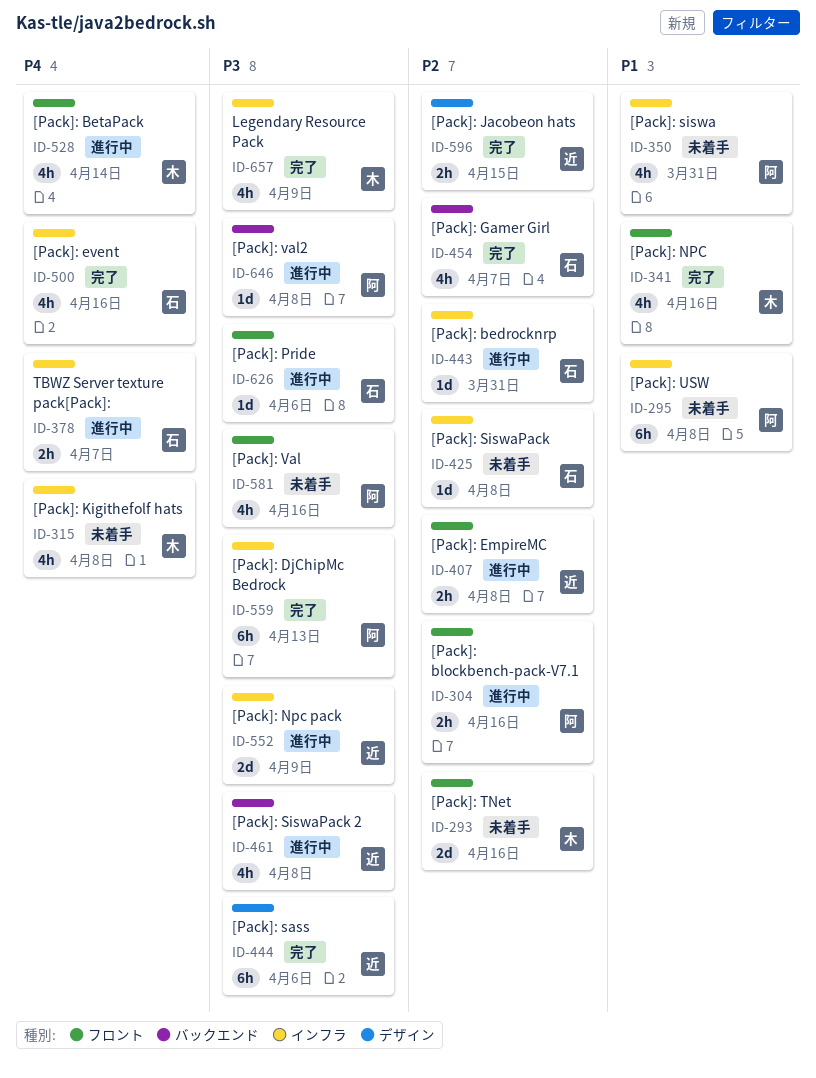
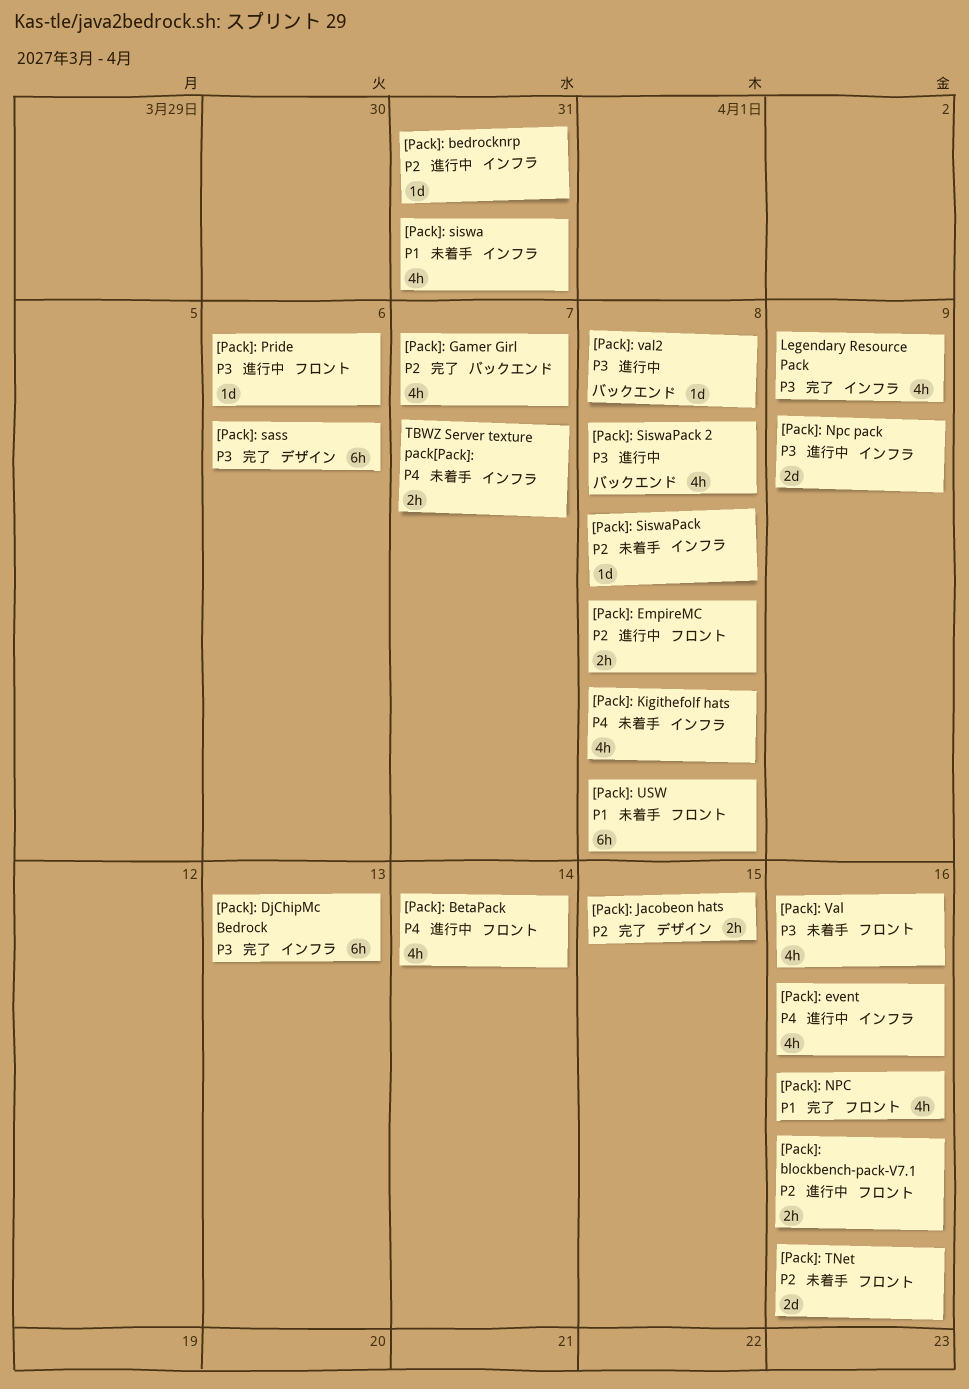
[Pack]: event, status: 完了 -> 進行中
[Pack]: USW, label: インフラ -> フロント
TBWZ Server texture pack[Pack]:, status: 進行中 -> 未着手

